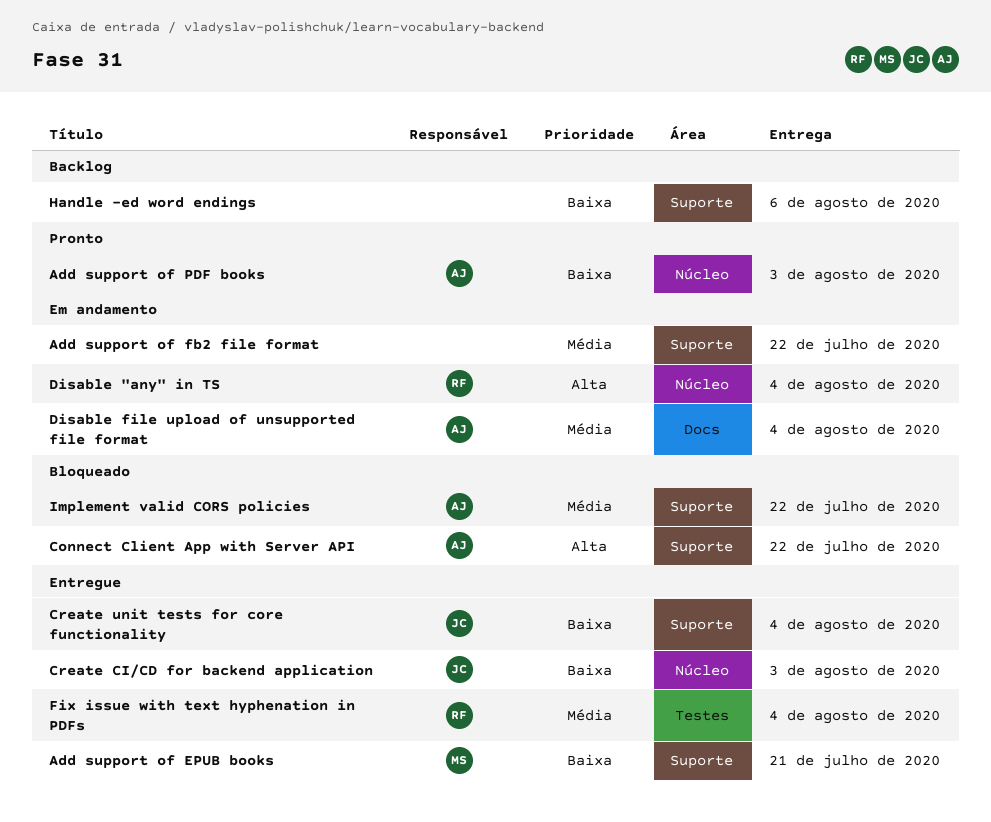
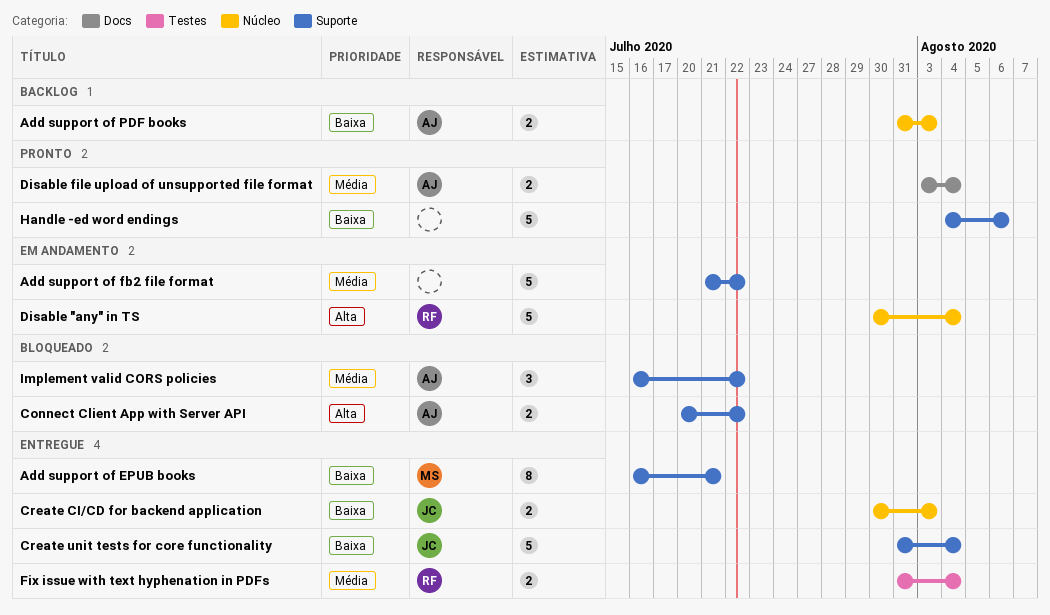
Add support of PDF books, status: Pronto -> Backlog
Disable file upload of unsupported file format, status: Em andamento -> Pronto
Handle -ed word endings, status: Backlog -> Pronto

